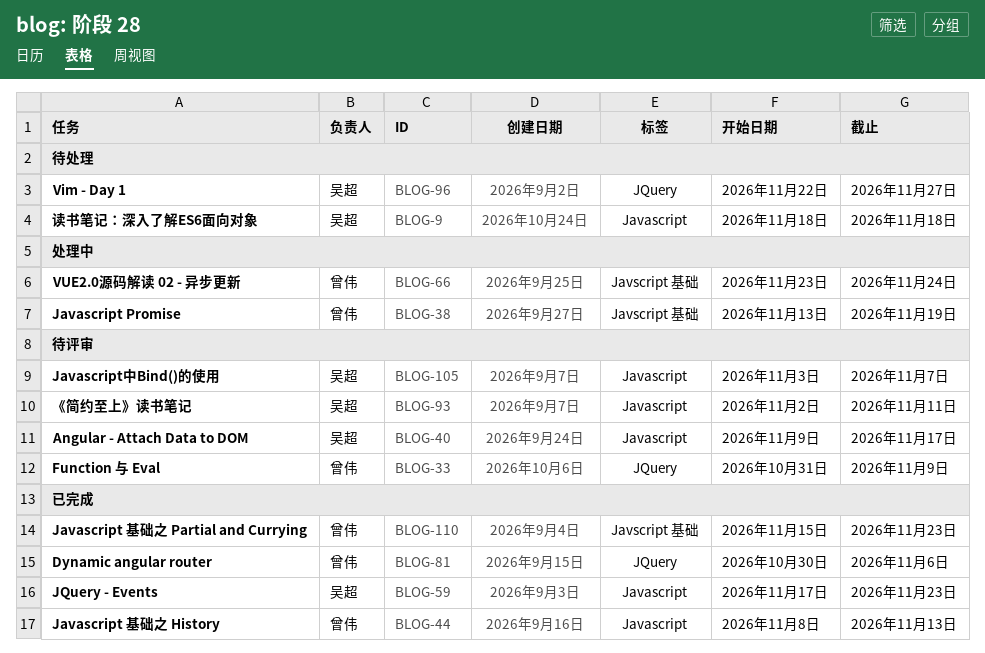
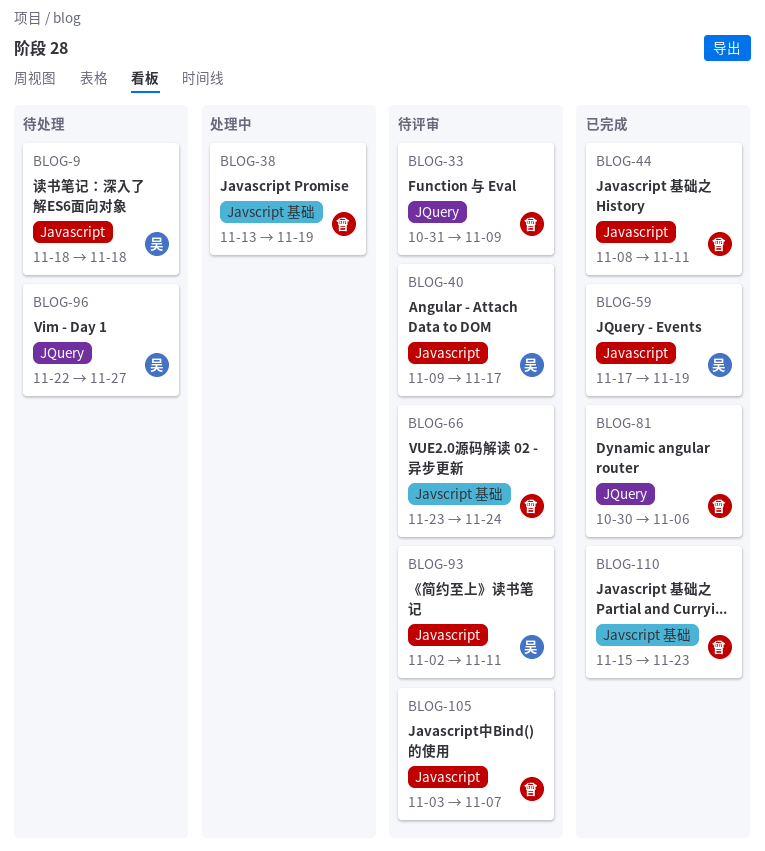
BLOG-44, due: Nov 13 -> Nov 11
BLOG-59, due: Nov 23 -> Nov 19
BLOG-66, status: 处理中 -> 待评审
BLOG-105, owner: 吴超 -> 曾伟

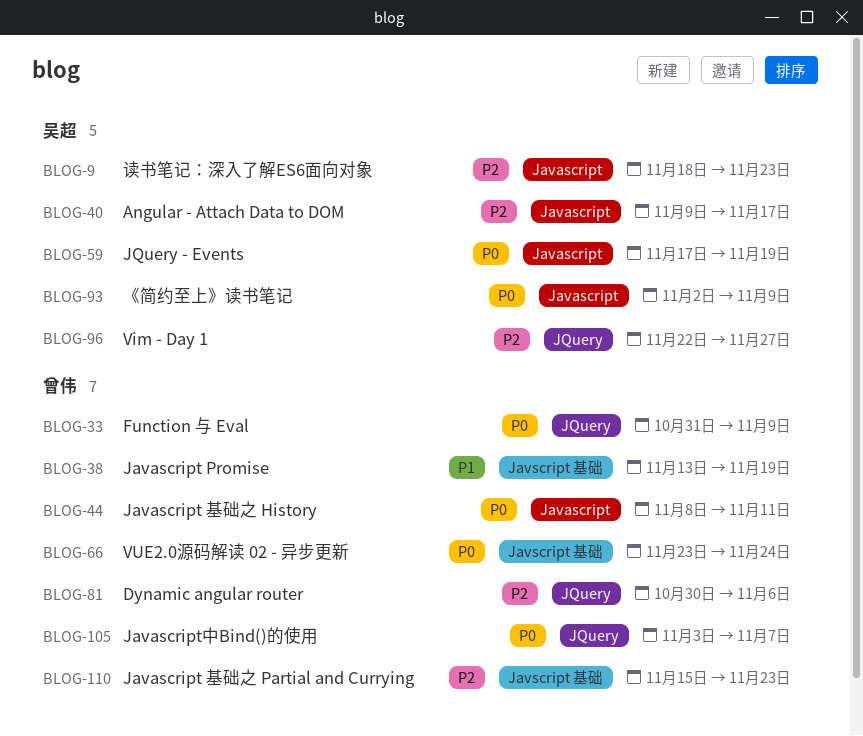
BLOG-9, due: Nov 18 -> Nov 23
BLOG-93, due: Nov 11 -> Nov 9
BLOG-105, label: Javascript -> JQuery

